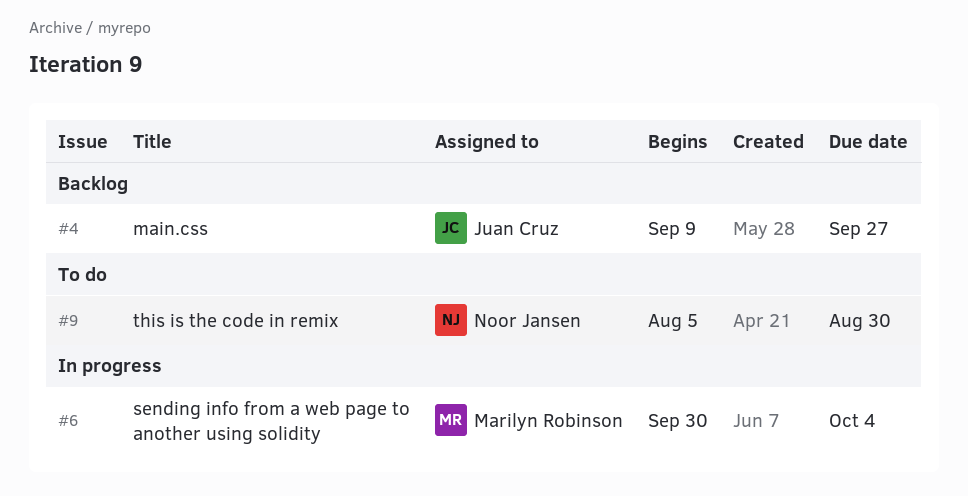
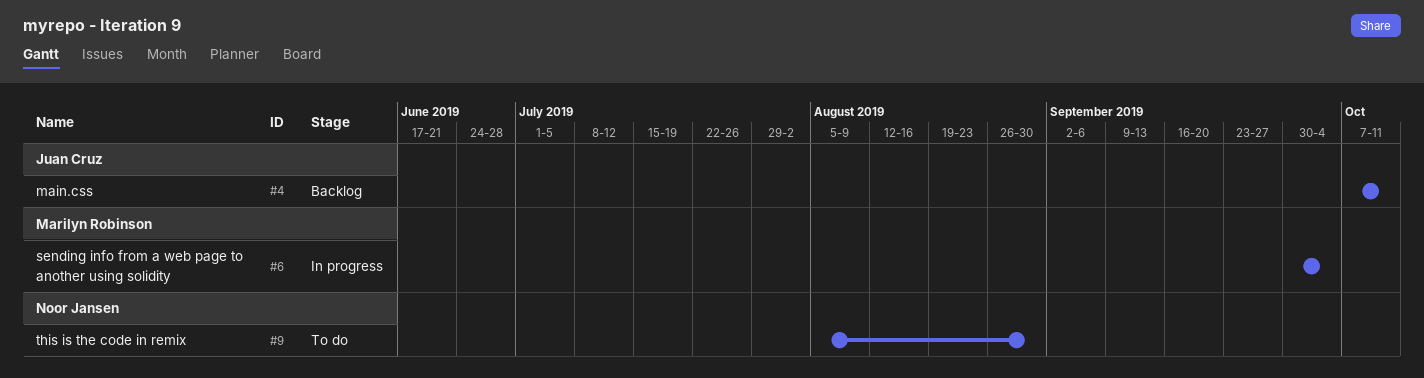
#4, start: Sep 9 -> Oct 7
#4, due: Sep 27 -> Oct 11

